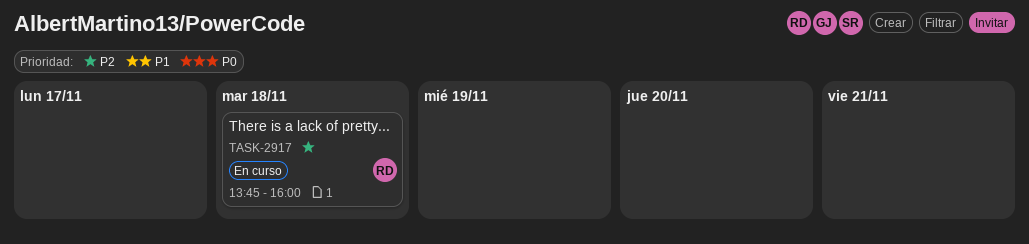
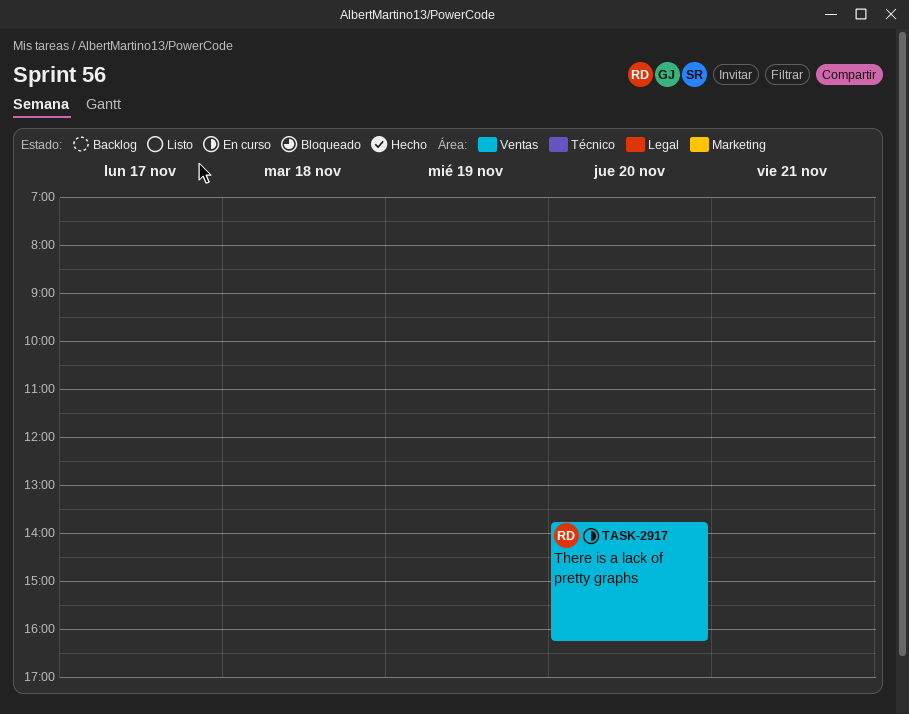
TASK-2917, day: Nov 18 -> Nov 20
TASK-2917, ends: 16:00 -> 16:15

